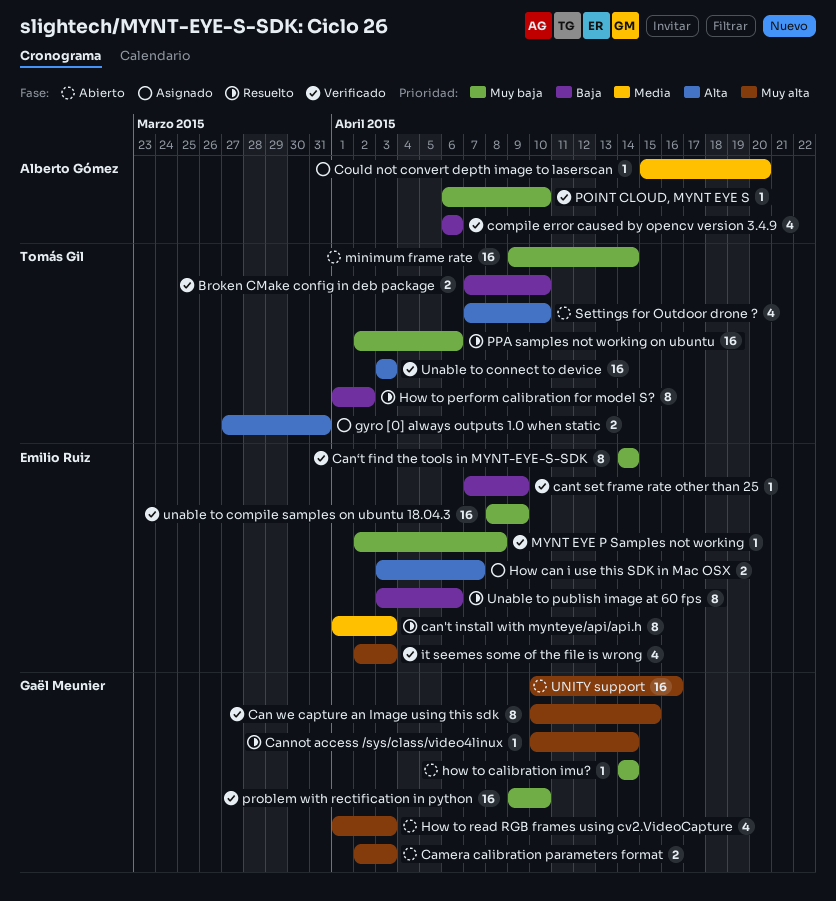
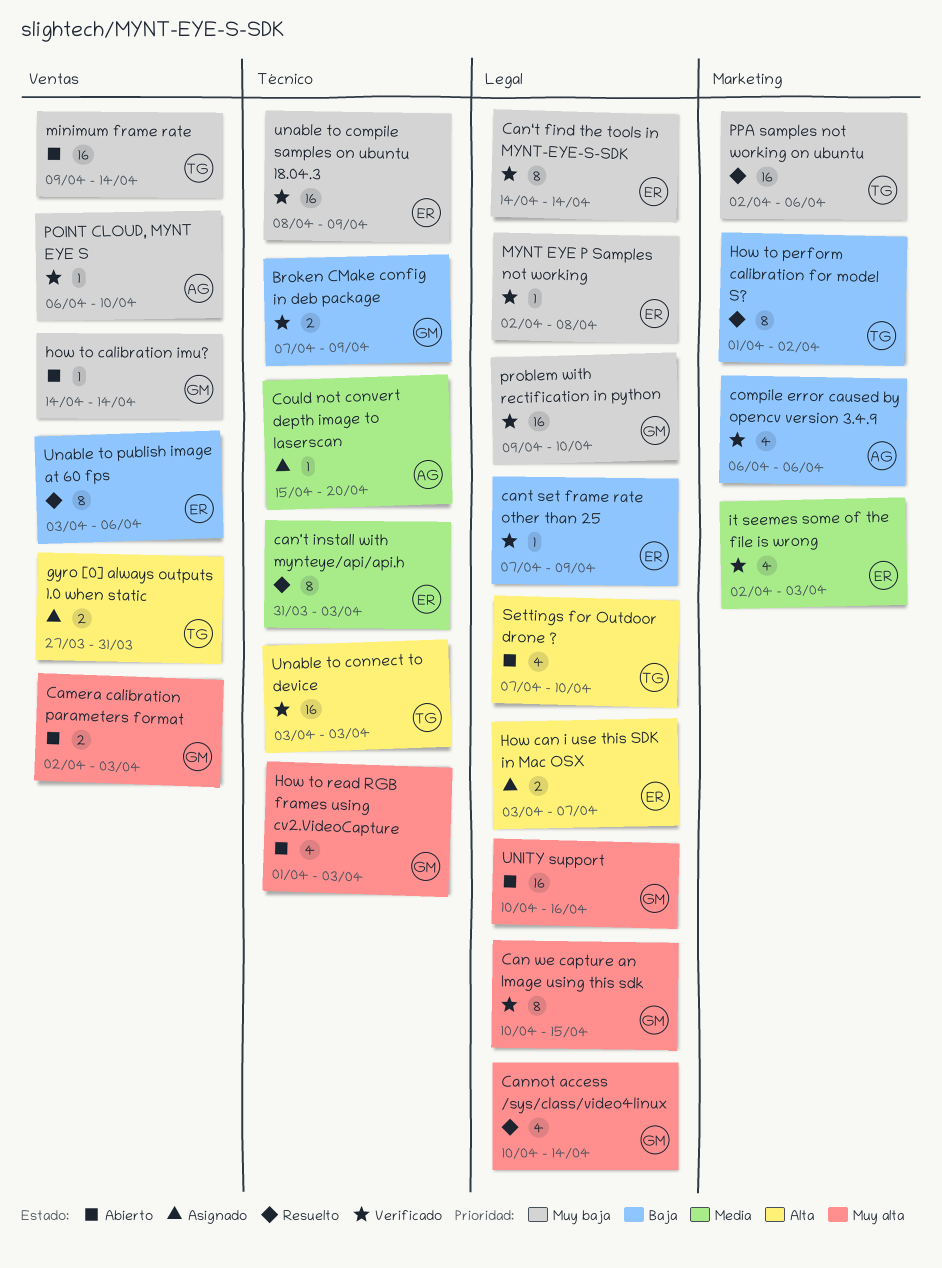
Broken CMake config in deb package, owner: Tomás Gil -> Gaël Meunier
Broken CMake config in deb package, due: Apr 10 -> Apr 9
can't install with mynteye/api/api.h, start: Apr 1 -> Mar 31
Cannot access /sys/class/video4linux, estimate: 1 -> 4
it seemes some of the file is wrong, priority: Muy alta -> Media

